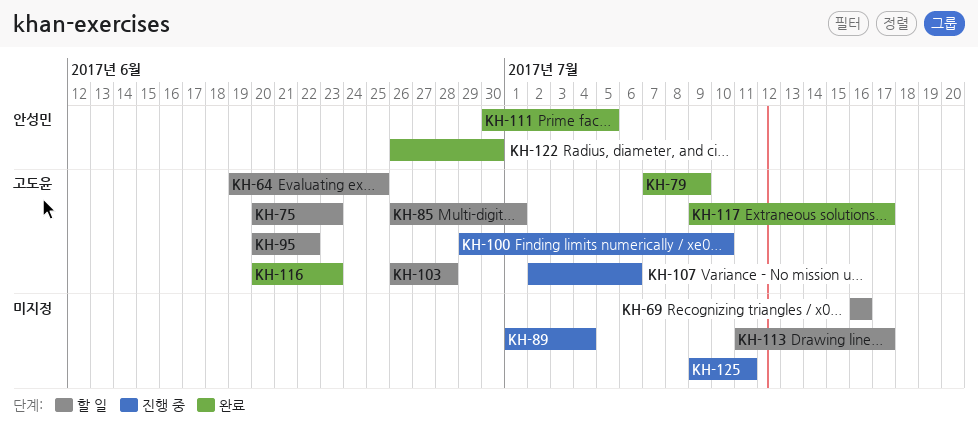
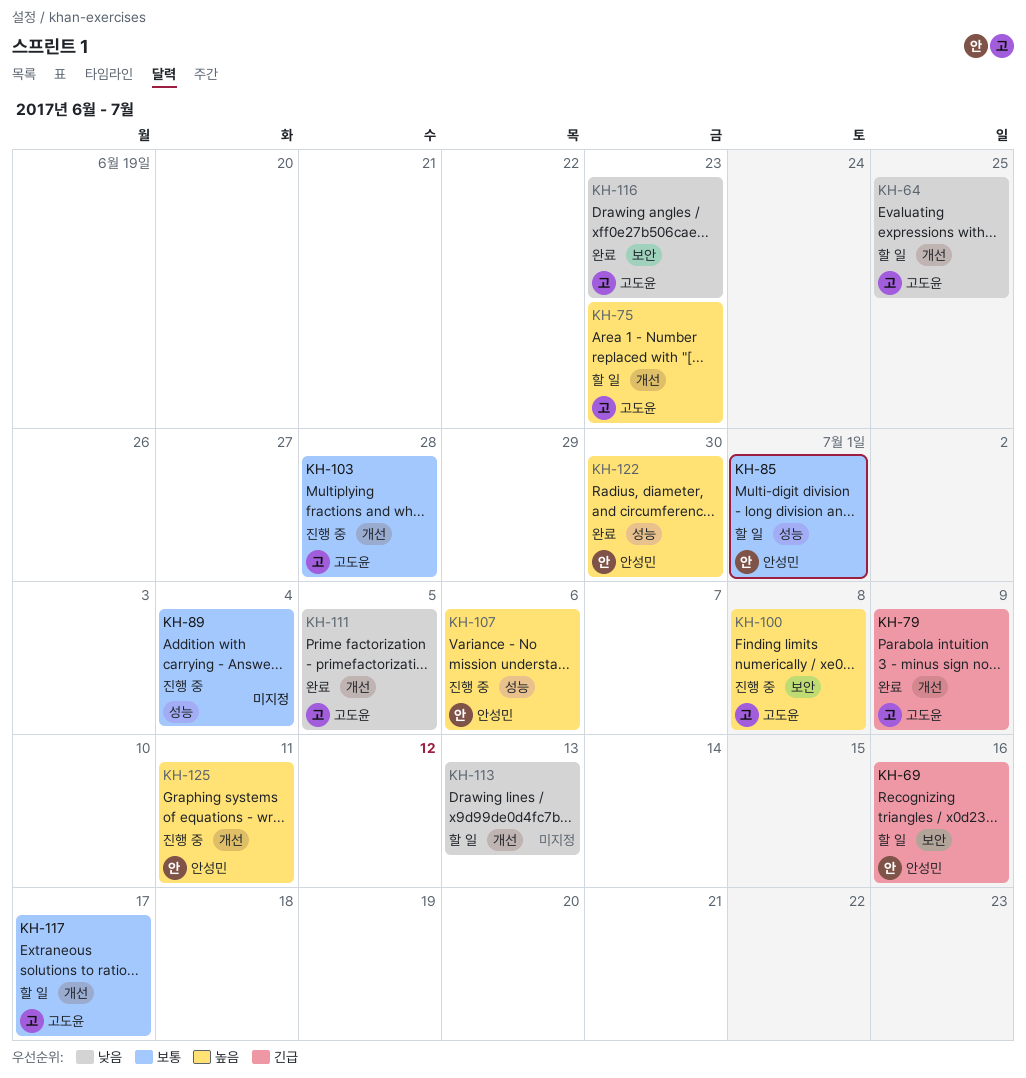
KH-69, owner: none -> 안성민
KH-85, owner: 고도윤 -> 안성민
KH-95: present -> none
KH-100, due: Jul 10 -> Jul 8
KH-103, status: 할 일 -> 진행 중
KH-107, owner: 고도윤 -> 안성민
KH-111, owner: 안성민 -> 고도윤
KH-113, due: Jul 17 -> Jul 13
KH-117, status: 완료 -> 할 일
KH-125, owner: none -> 안성민

